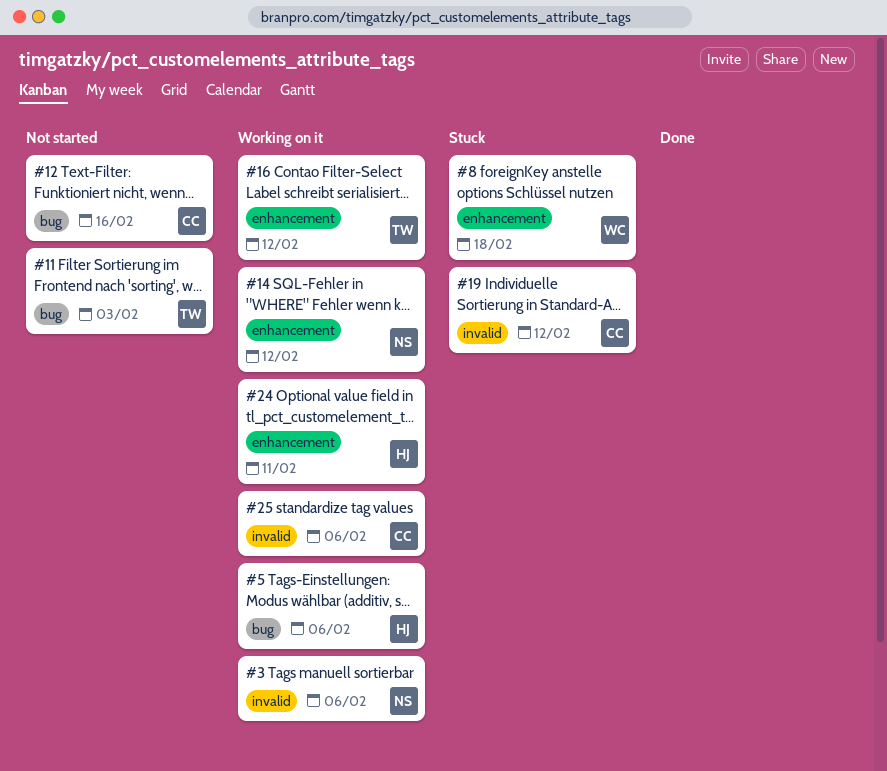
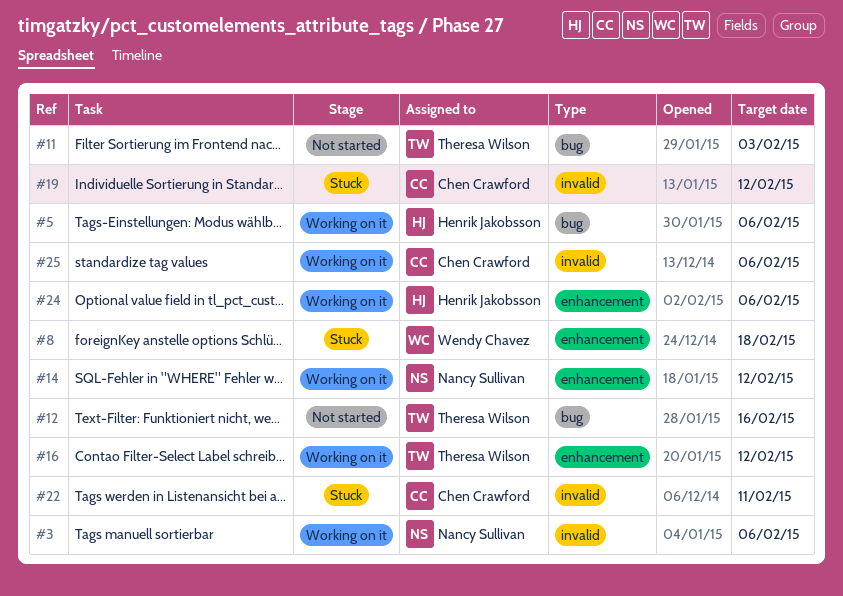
#12, owner: Chen Crawford -> Theresa Wilson
#22: none -> present
#24, due: Feb 11 -> Feb 6

